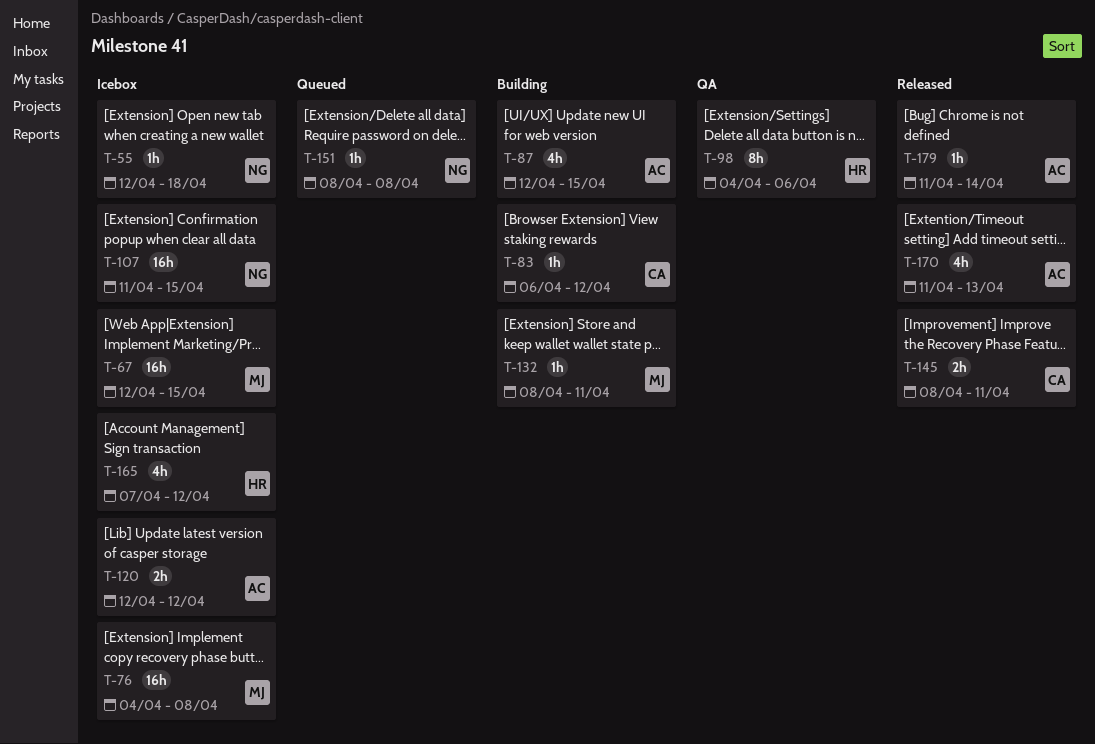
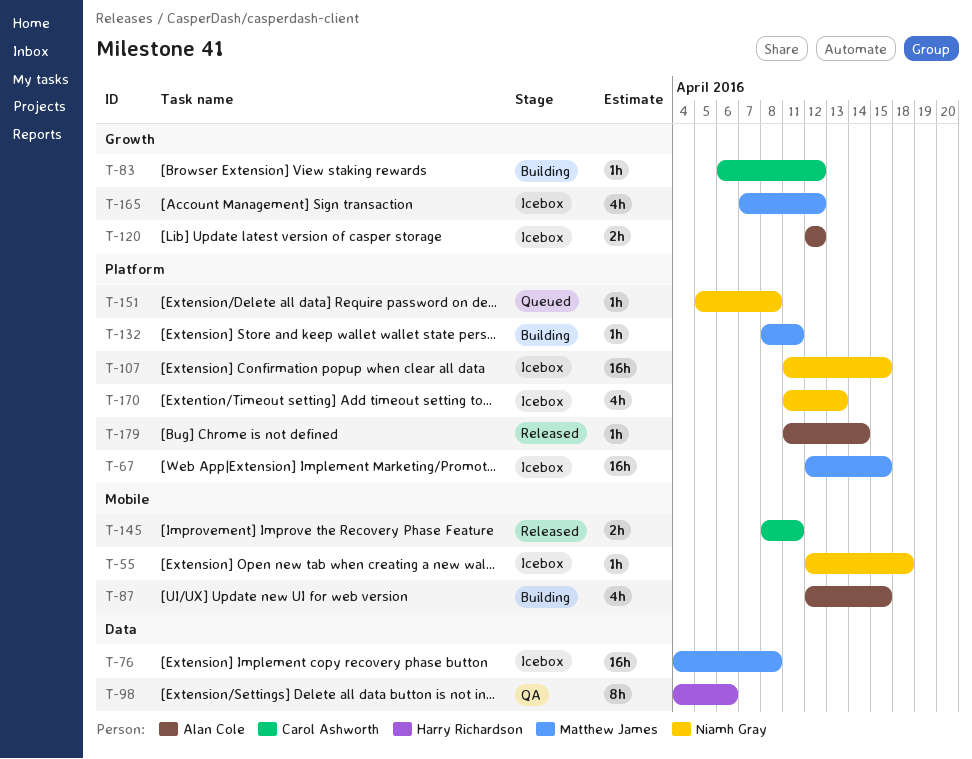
T-151, start: Apr 8 -> Apr 5
T-165, owner: Harry Richardson -> Matthew James
T-170, status: Released -> Icebox
T-170, owner: Alan Cole -> Niamh Gray

